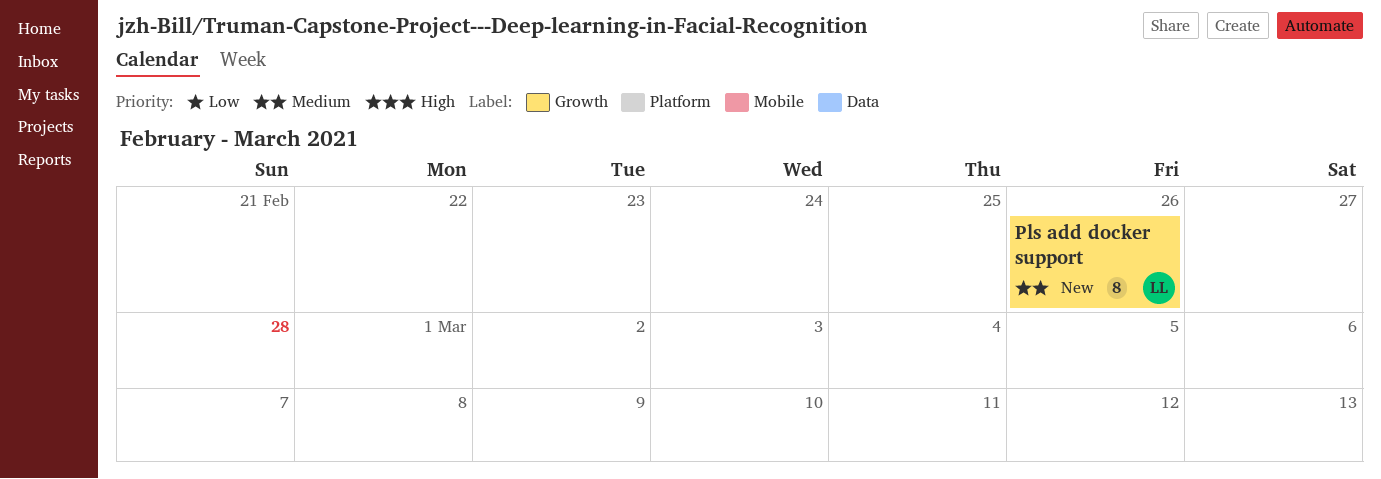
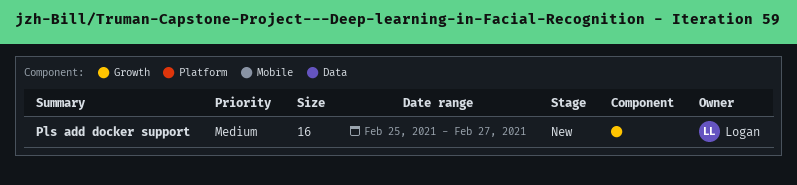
Pls add docker support, estimate: 8 -> 16
Pls add docker support, due: Feb 26 -> Feb 27

